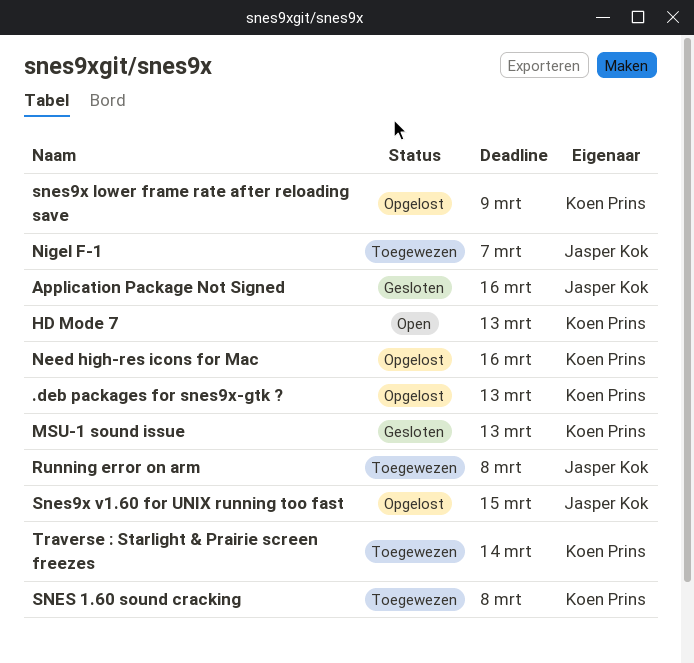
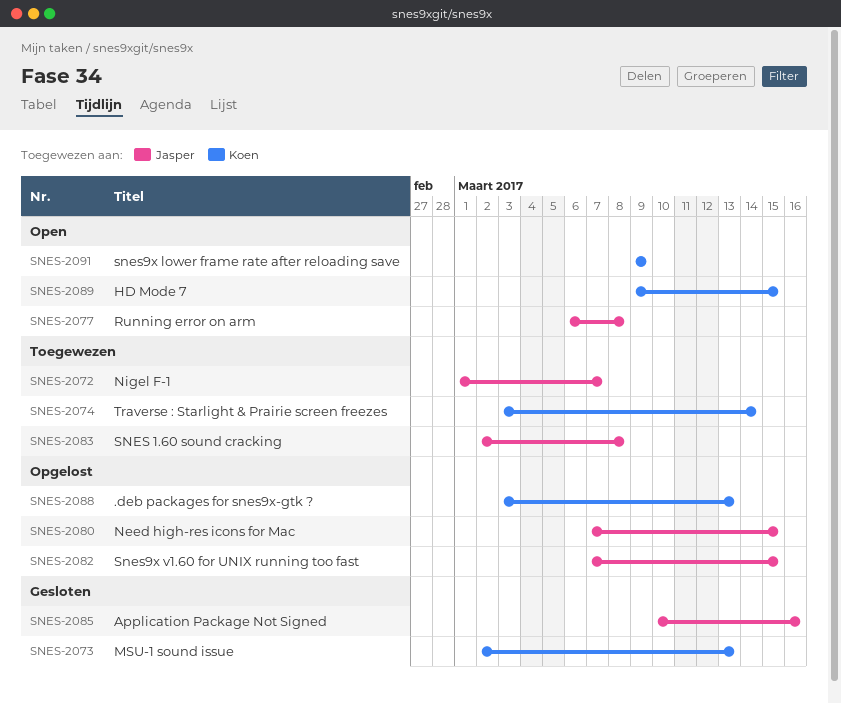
HD Mode 7, due: Mar 13 -> Mar 15
Need high-res icons for Mac, owner: Koen Prins -> Jasper Kok
Need high-res icons for Mac, due: Mar 16 -> Mar 15
Running error on arm, status: Toegewezen -> Open
SNES 1.60 sound cracking, owner: Koen Prins -> Jasper Kok
snes9x lower frame rate after reloading save, status: Opgelost -> Open

